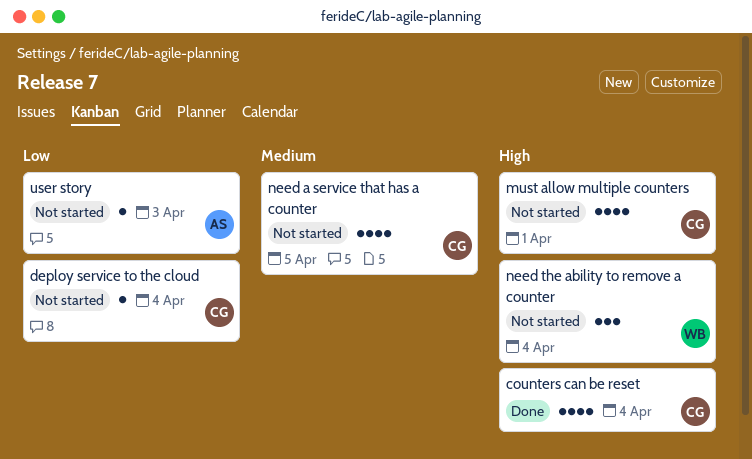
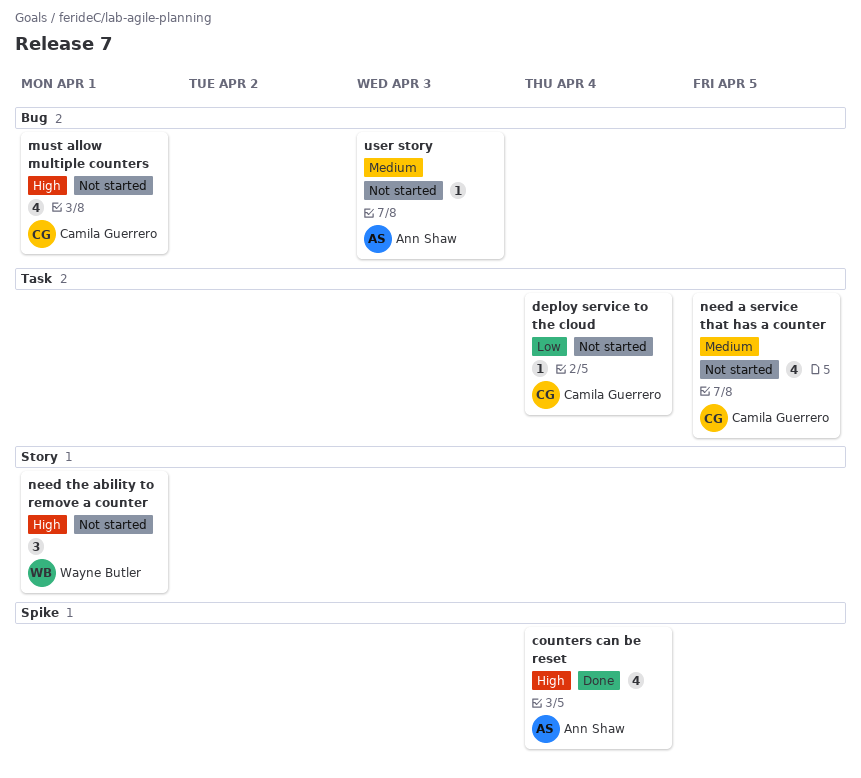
counters can be reset, owner: Camila Guerrero -> Ann Shaw
need the ability to remove a counter, due: Apr 4 -> Apr 1
user story, priority: Low -> Medium

